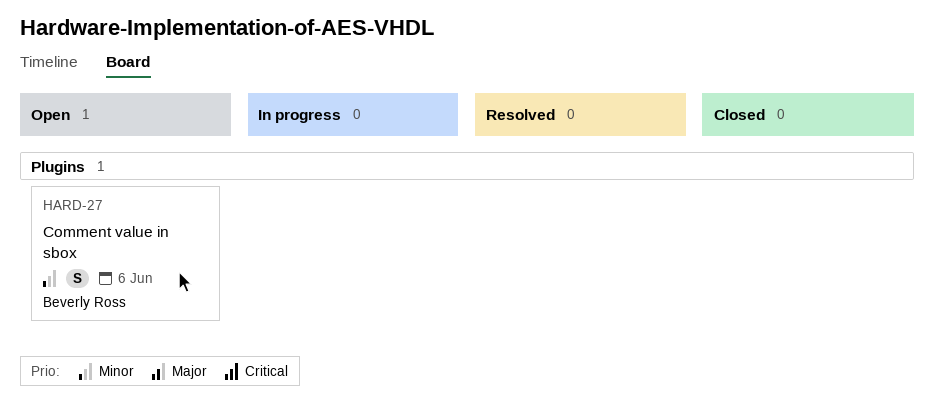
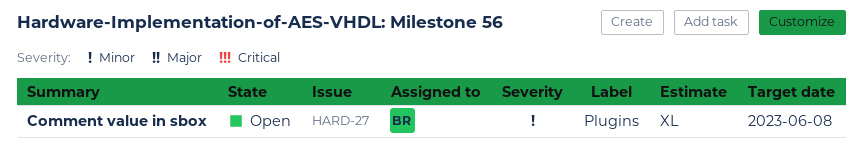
HARD-27, estimate: S -> XL
HARD-27, due: Jun 6 -> Jun 8

